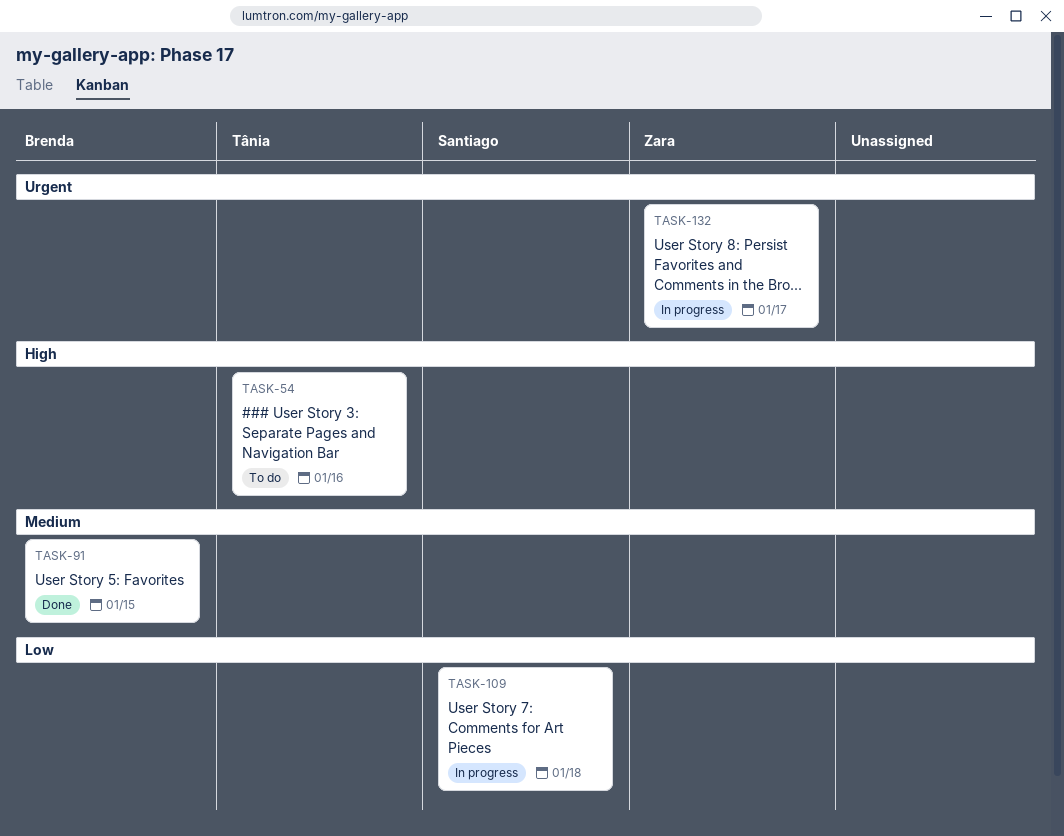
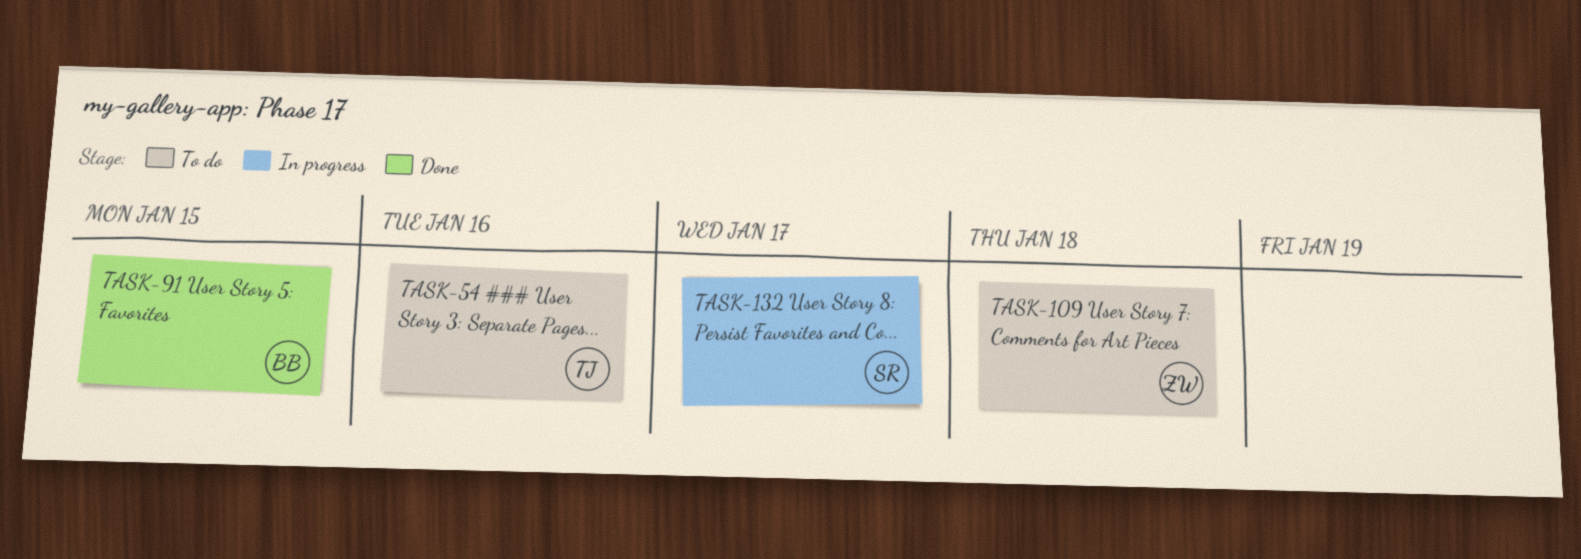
TASK-109, status: In progress -> To do
TASK-109, owner: Santiago -> Zara
TASK-132, owner: Zara -> Santiago

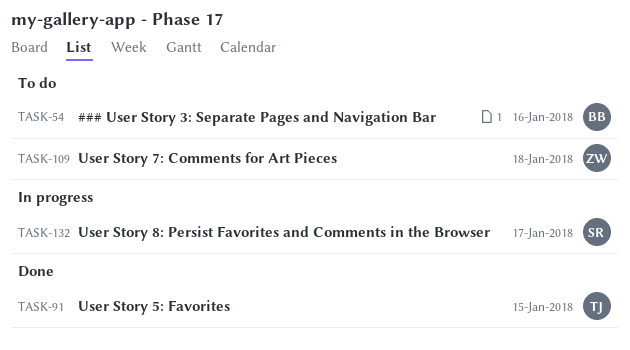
TASK-54, owner: TJ -> BB
TASK-91, owner: BB -> TJ

